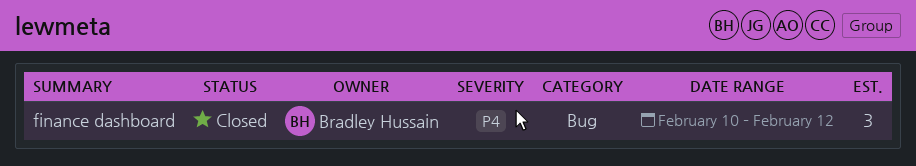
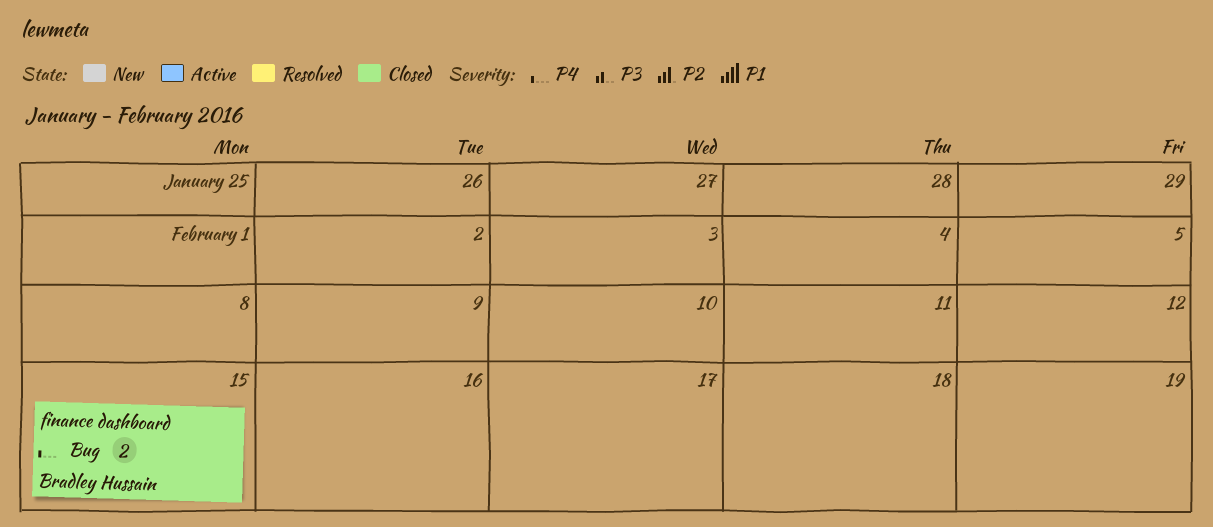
finance dashboard, estimate: 3 -> 2
finance dashboard, due: Feb 12 -> Feb 15

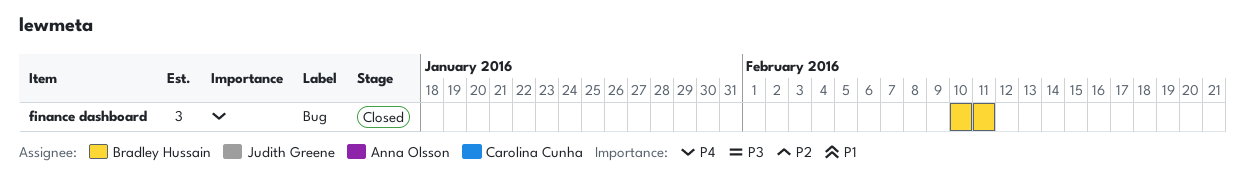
finance dashboard, estimate: 2 -> 3
finance dashboard, due: Feb 15 -> Feb 11

